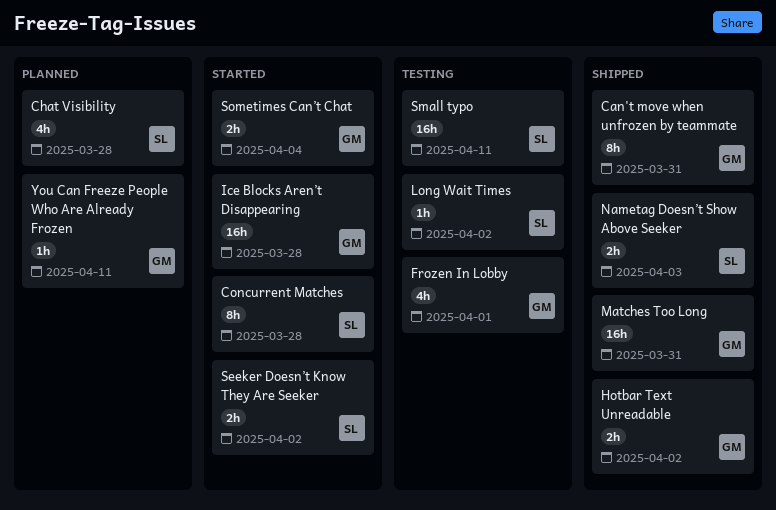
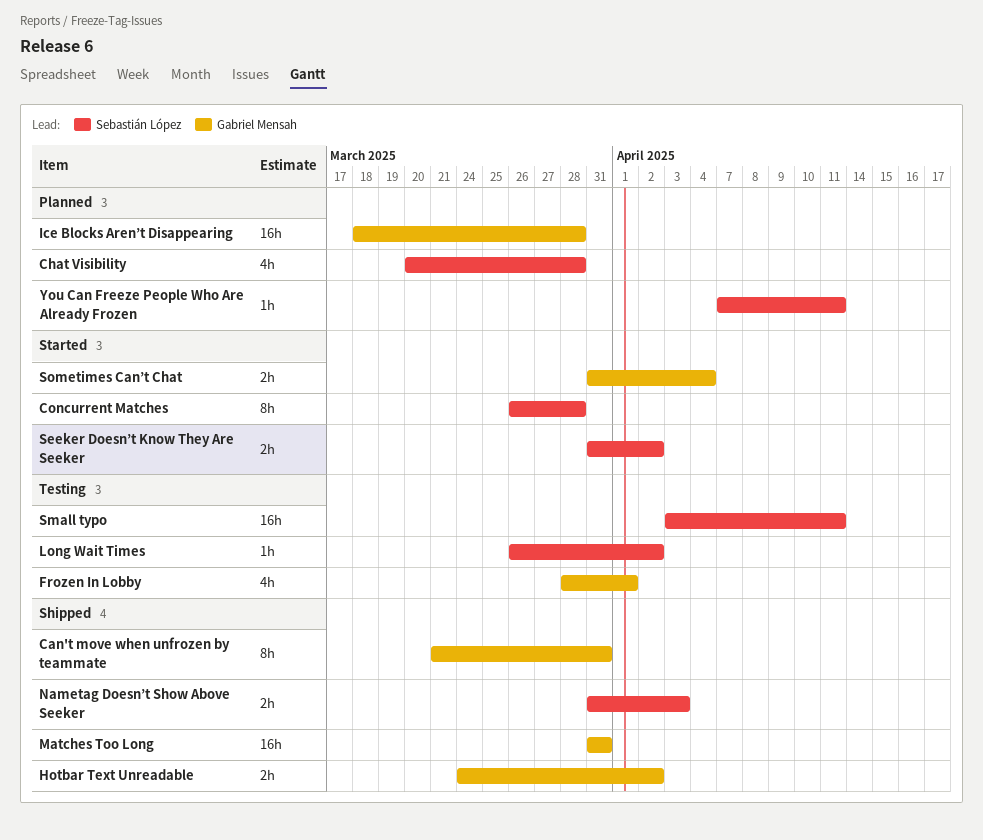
Ice Blocks Aren’t Disappearing, status: Started -> Planned
You Can Freeze People Who Are Already Frozen, owner: Gabriel Mensah -> Sebastián López

